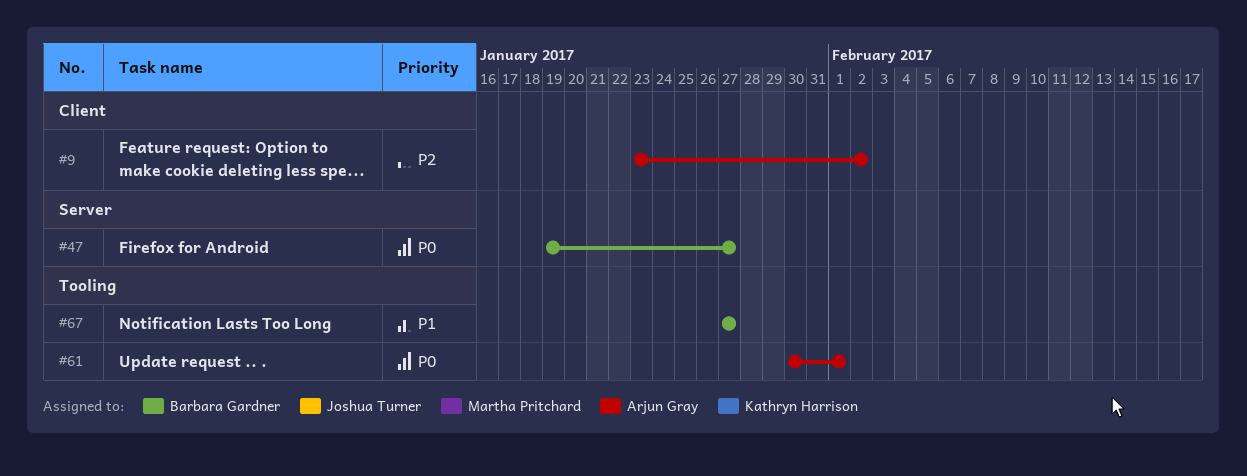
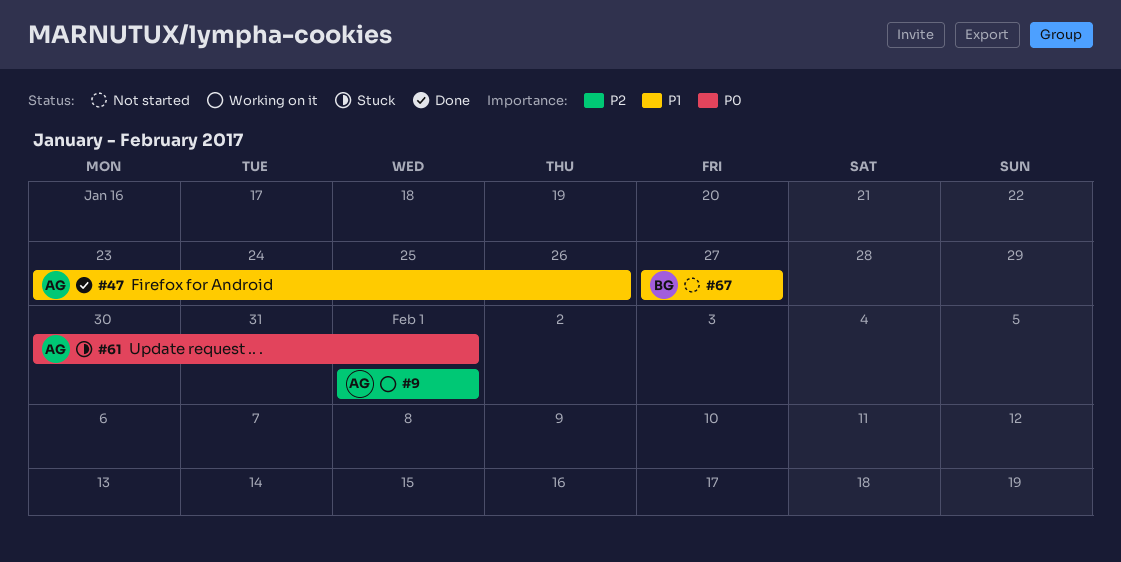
#9, start: Jan 23 -> Feb 1
#9, due: Feb 2 -> Feb 1
#47, owner: Barbara Gardner -> Arjun Gray
#47, priority: P0 -> P1
#47, start: Jan 19 -> Jan 23
#47, due: Jan 27 -> Jan 26

